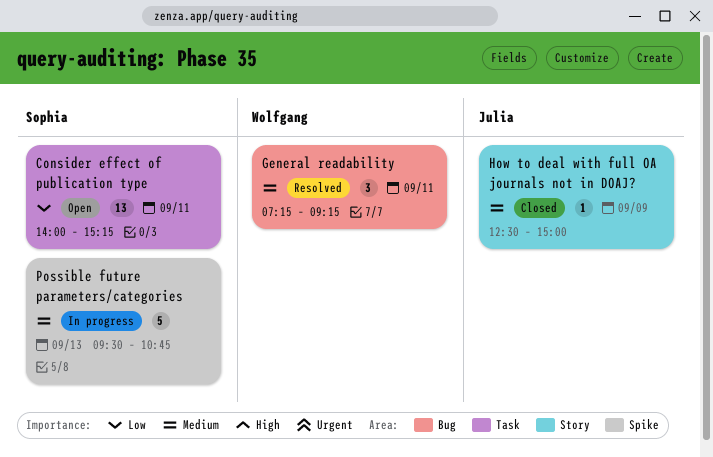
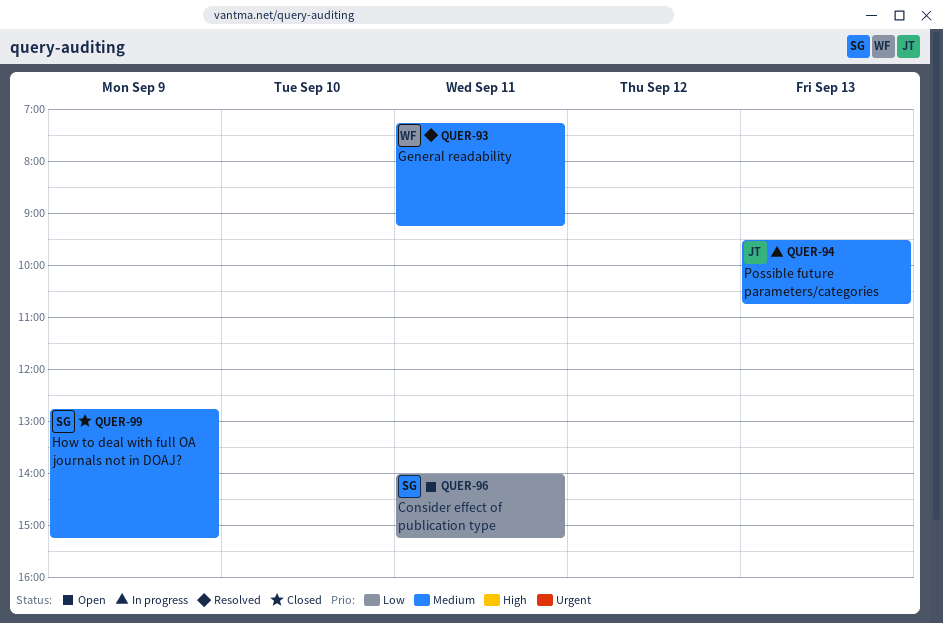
How to deal with full OA journals not in DOAJ?, owner: Julia -> Sophia
How to deal with full OA journals not in DOAJ?, begins: 12:30 -> 12:45
How to deal with full OA journals not in DOAJ?, ends: 15:00 -> 15:15
Possible future parameters/categories, owner: Sophia -> Julia

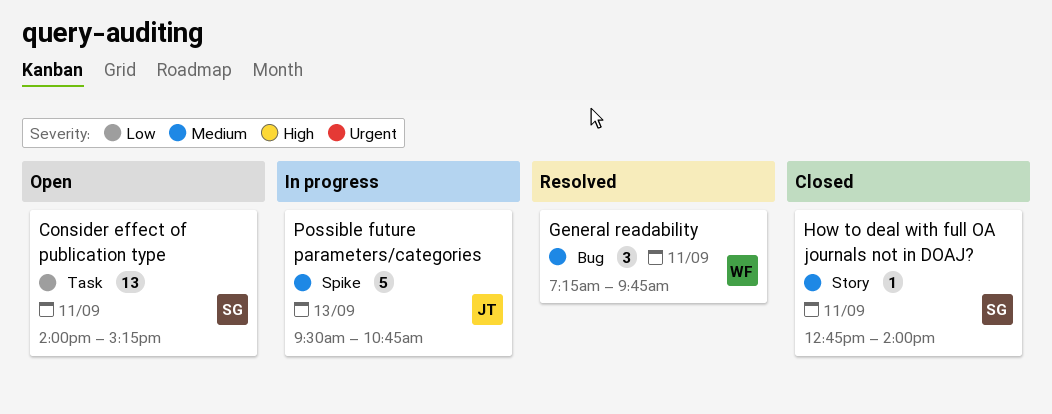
General readability, ends: 09:15 -> 09:45
How to deal with full OA journals not in DOAJ?, day: Sep 9 -> Sep 11
How to deal with full OA journals not in DOAJ?, ends: 15:15 -> 14:00

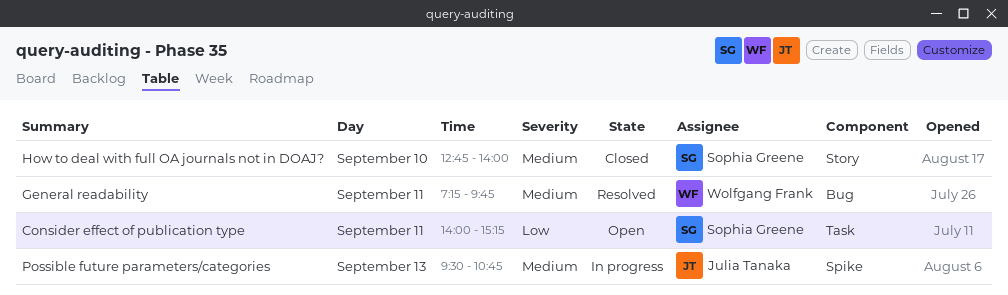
How to deal with full OA journals not in DOAJ?, day: Sep 11 -> Sep 10

